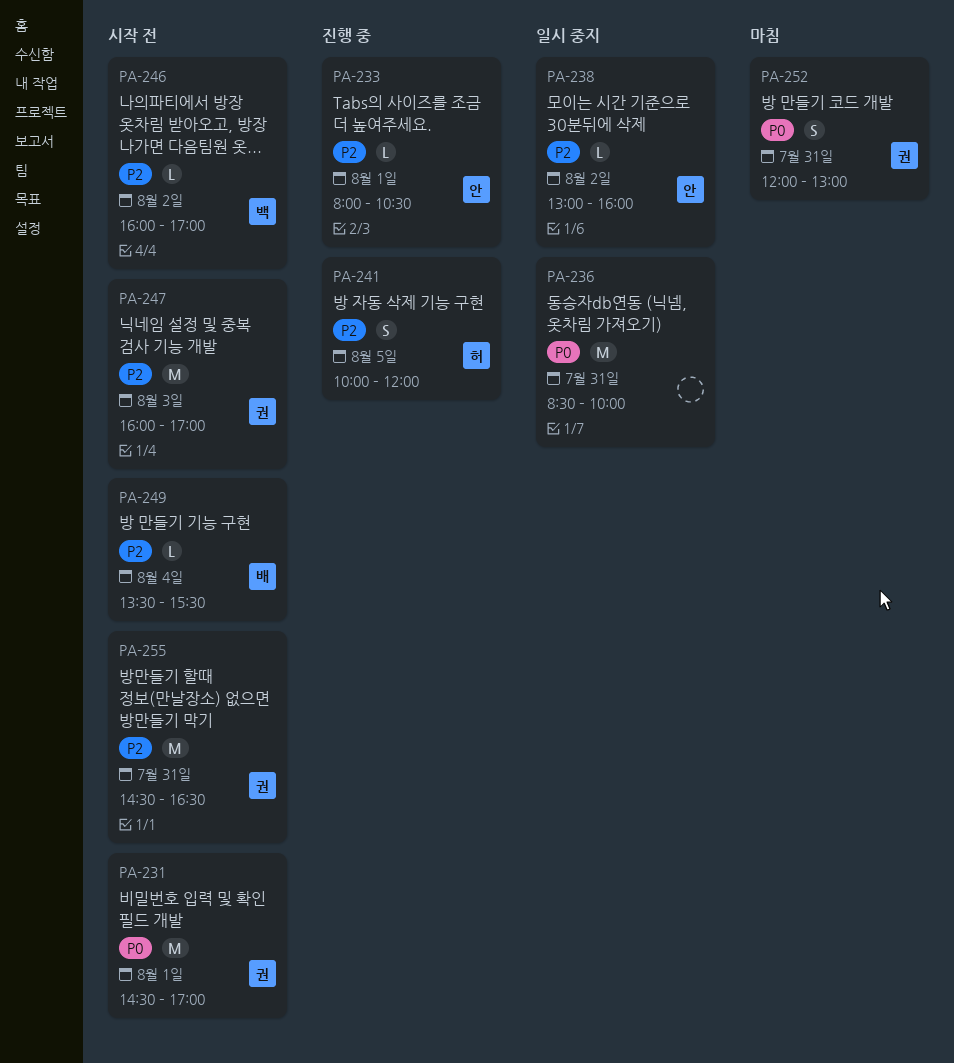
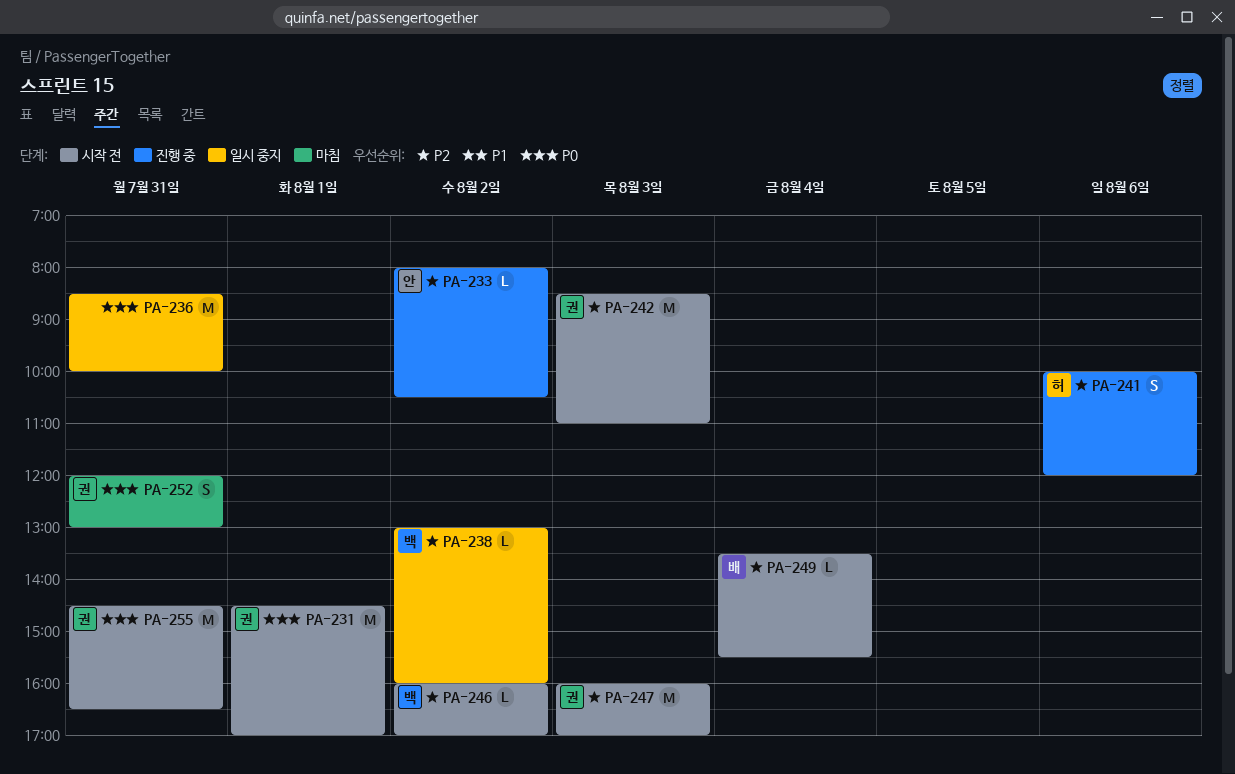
PA-233, day: Aug 1 -> Aug 2
PA-238, owner: 안 -> 백
PA-241, day: Aug 5 -> Aug 6
PA-242: none -> present
PA-255, priority: P2 -> P0

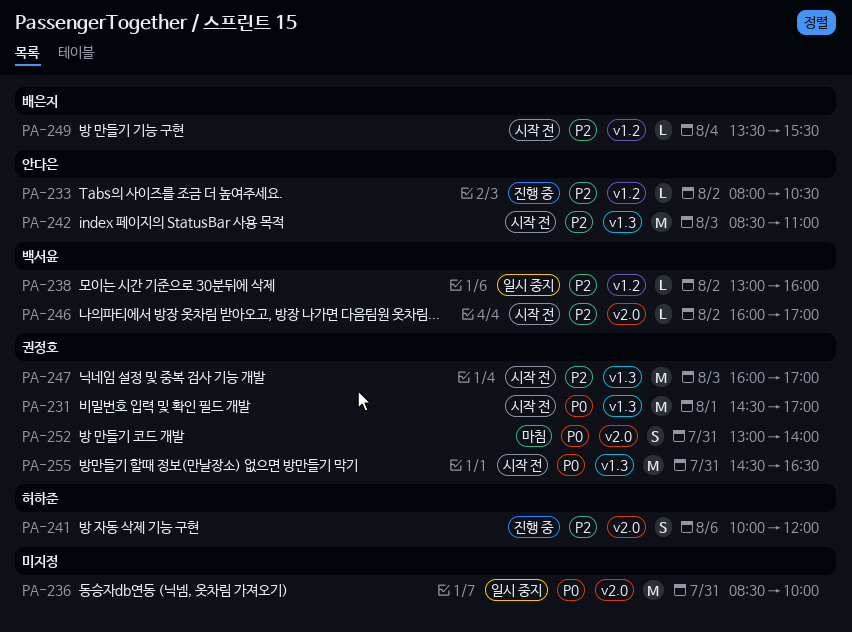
PA-242, owner: 권정호 -> 안다은
PA-252, begins: 12:00 -> 13:00
PA-252, ends: 13:00 -> 14:00

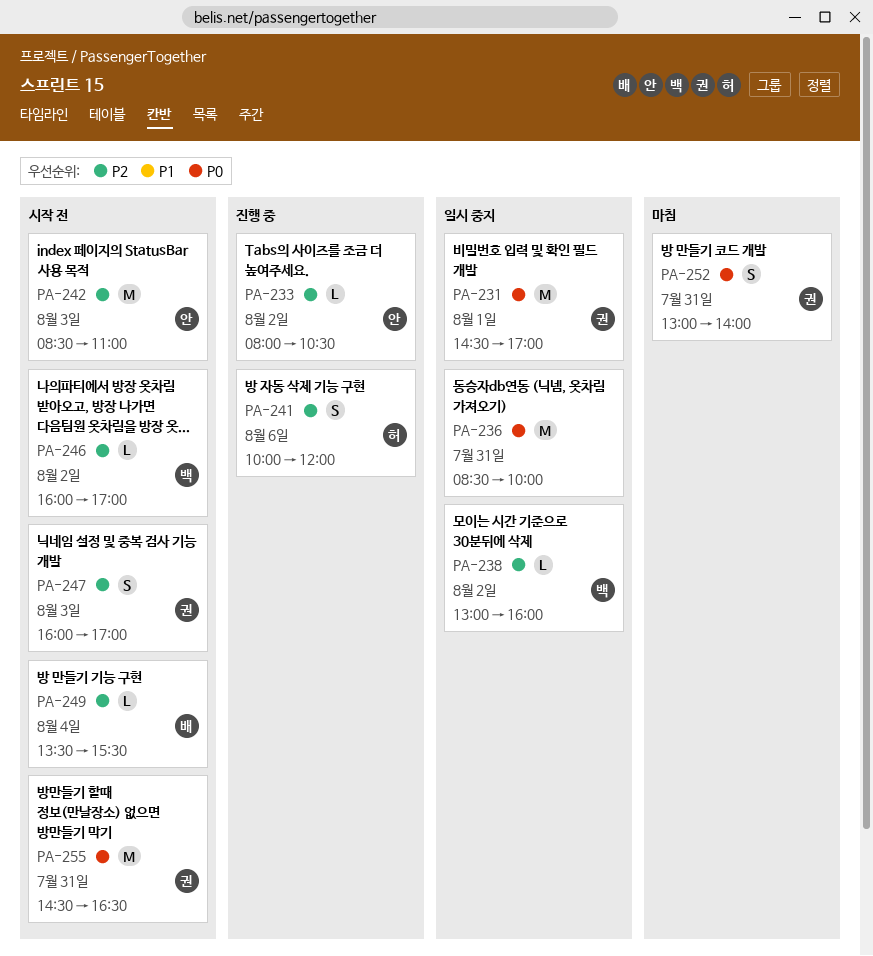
PA-231, status: 시작 전 -> 일시 중지
PA-247, estimate: M -> S

